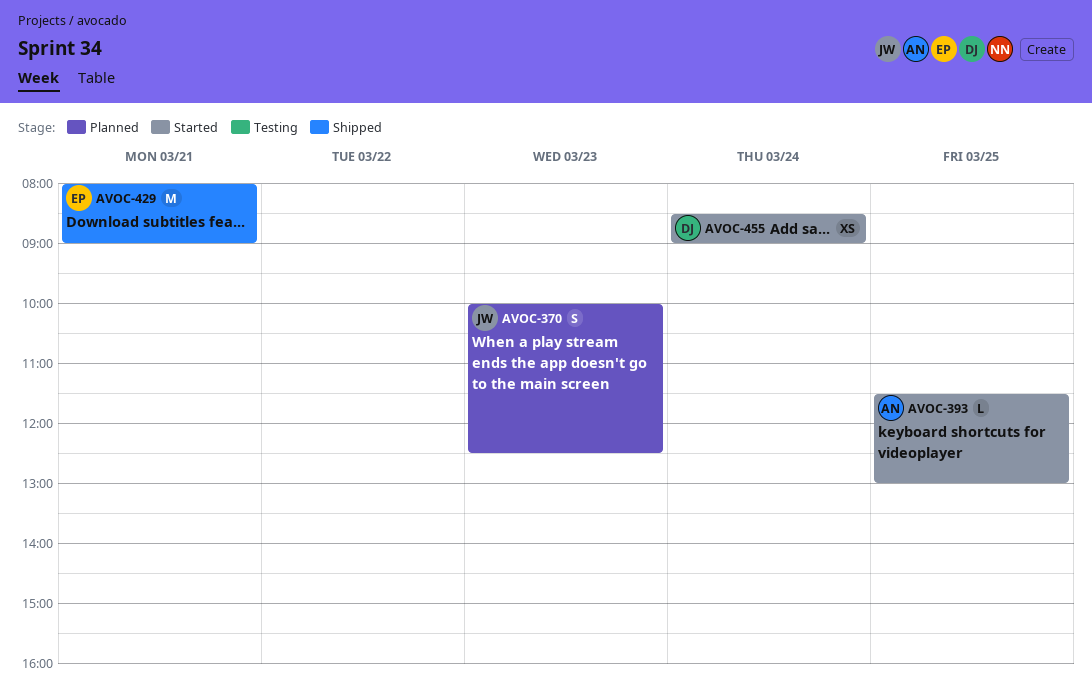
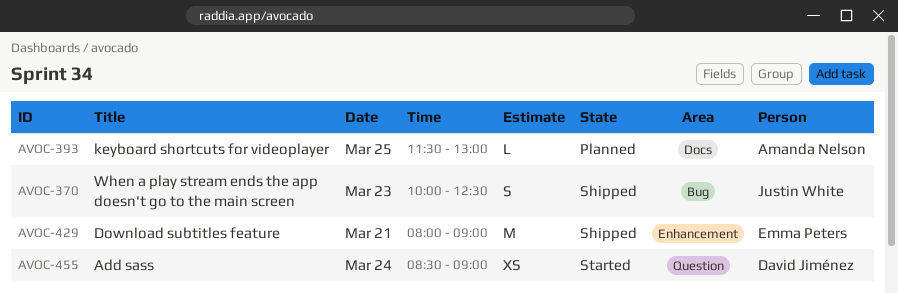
AVOC-370, status: Planned -> Shipped
AVOC-393, status: Started -> Planned

